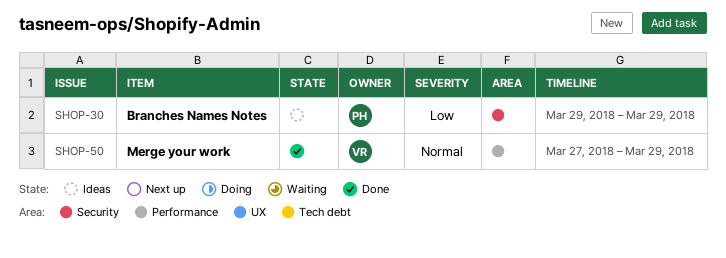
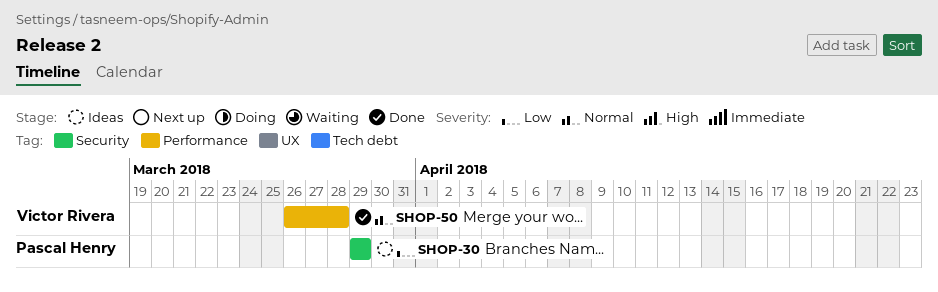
SHOP-50, start: Mar 27 -> Mar 26
SHOP-50, due: Mar 29 -> Mar 28

